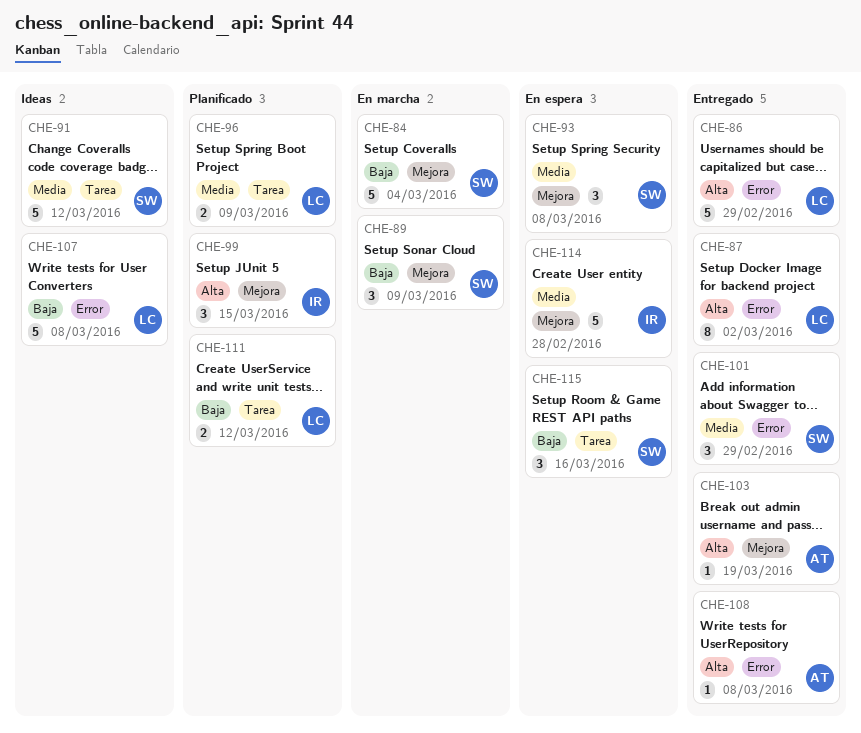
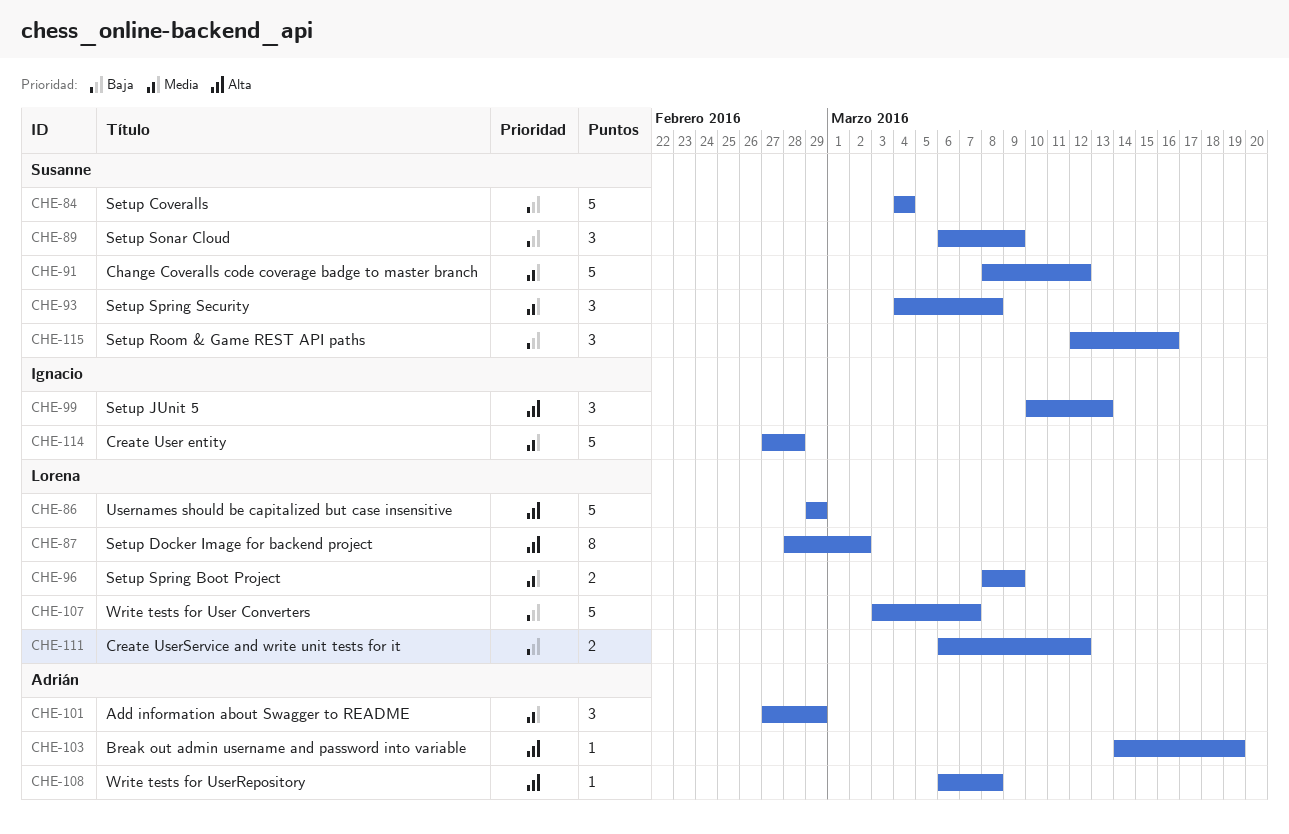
CHE-99, due: Mar 15 -> Mar 13
CHE-101, owner: Susanne -> Adrián
CHE-107, due: Mar 8 -> Mar 7

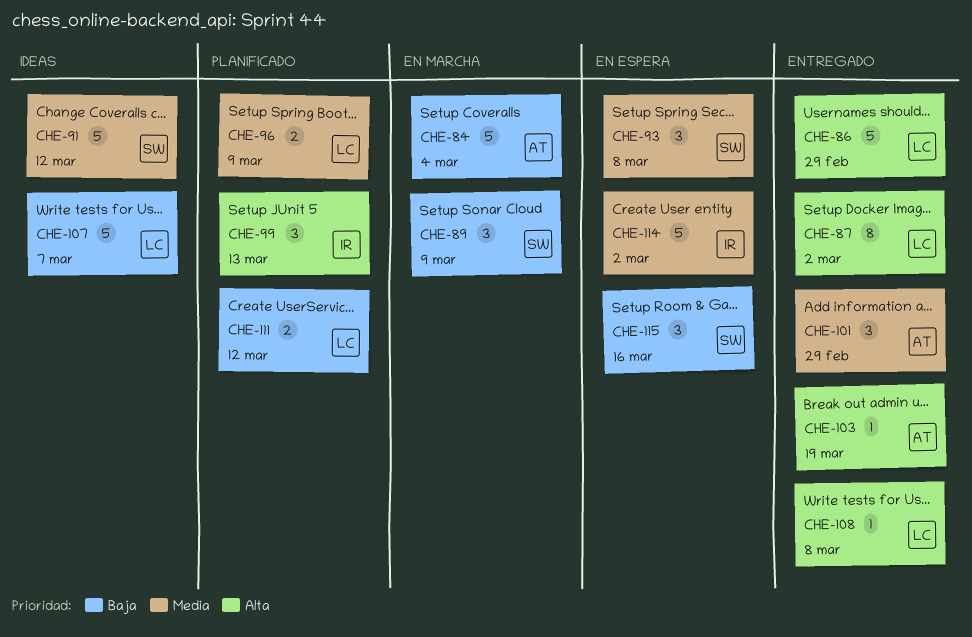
CHE-84, owner: Susanne -> Adrián
CHE-108, owner: Adrián -> Lorena
CHE-114, due: Feb 28 -> Mar 2

